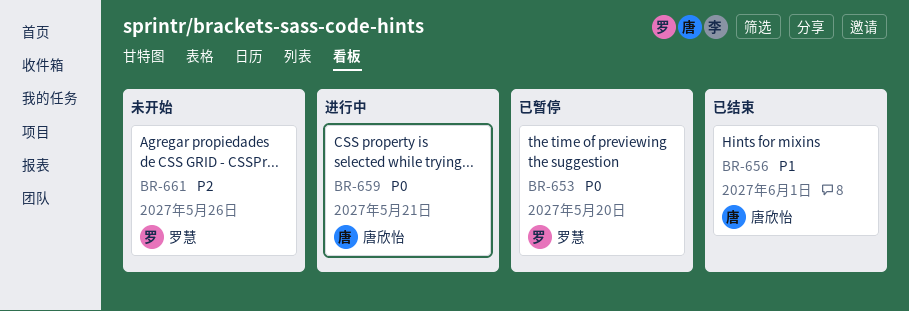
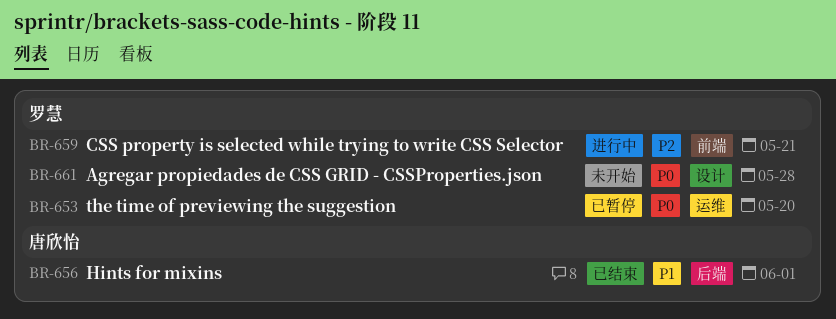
BR-659, owner: 唐欣怡 -> 罗慧
BR-659, priority: P0 -> P2
BR-661, priority: P2 -> P0
BR-661, due: May 26 -> May 28

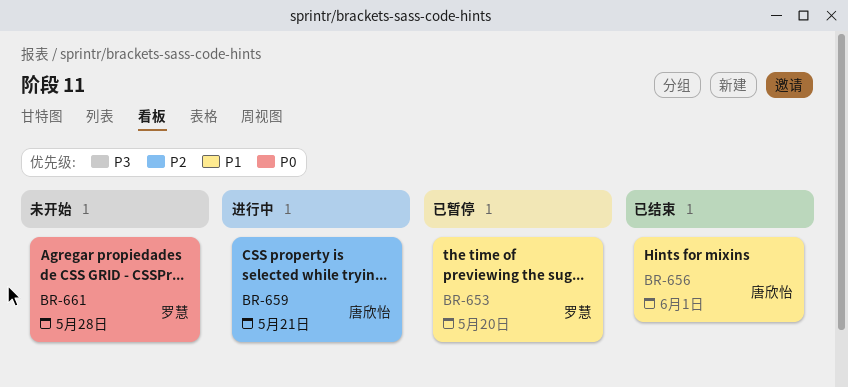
BR-653, priority: P0 -> P1
BR-659, owner: 罗慧 -> 唐欣怡

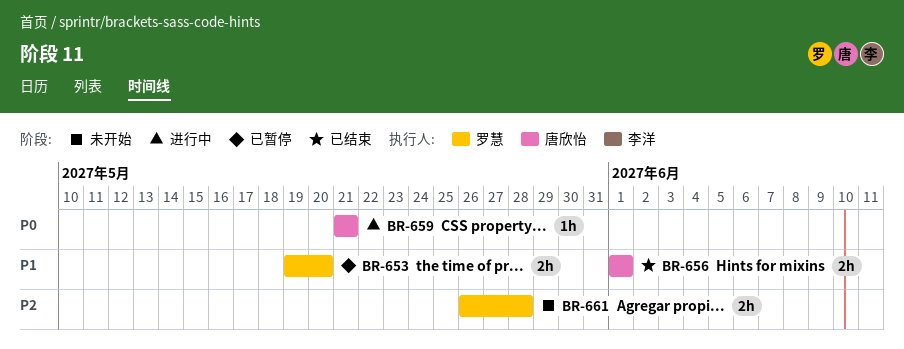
BR-659, priority: P2 -> P0
BR-661, priority: P0 -> P2

